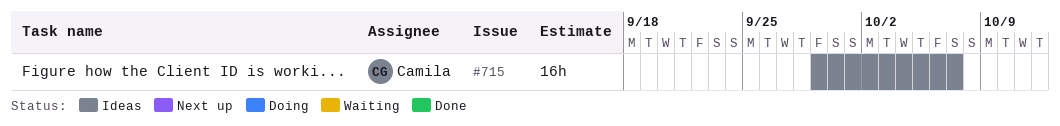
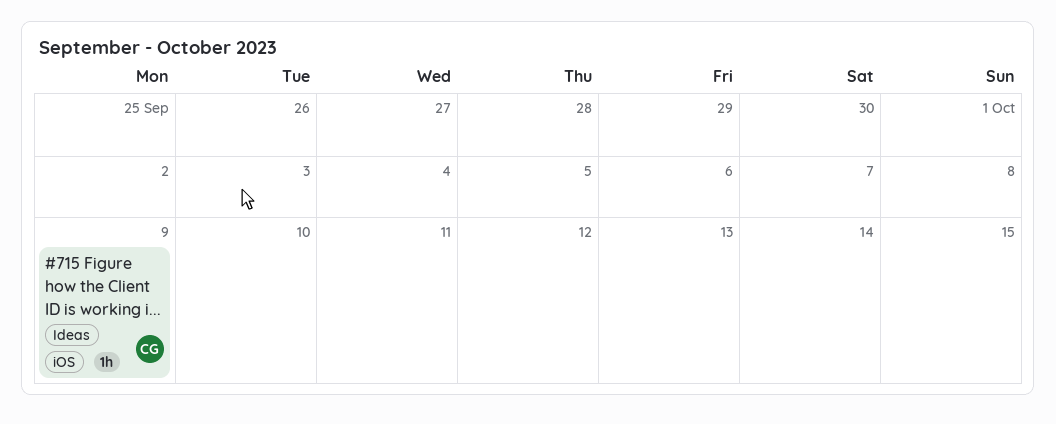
#715, estimate: 16h -> 1h
#715, due: Oct 7 -> Oct 9

